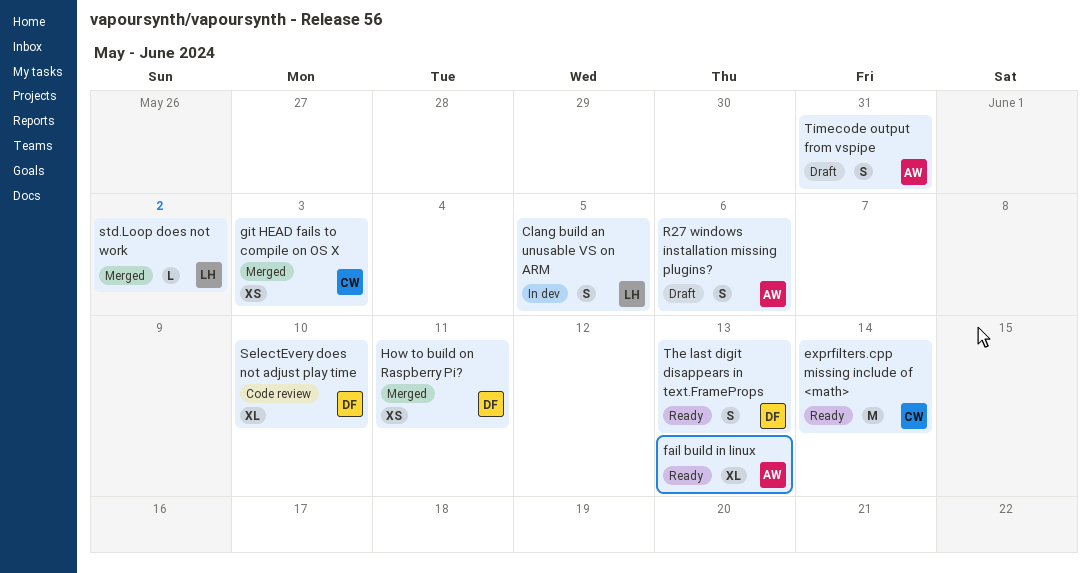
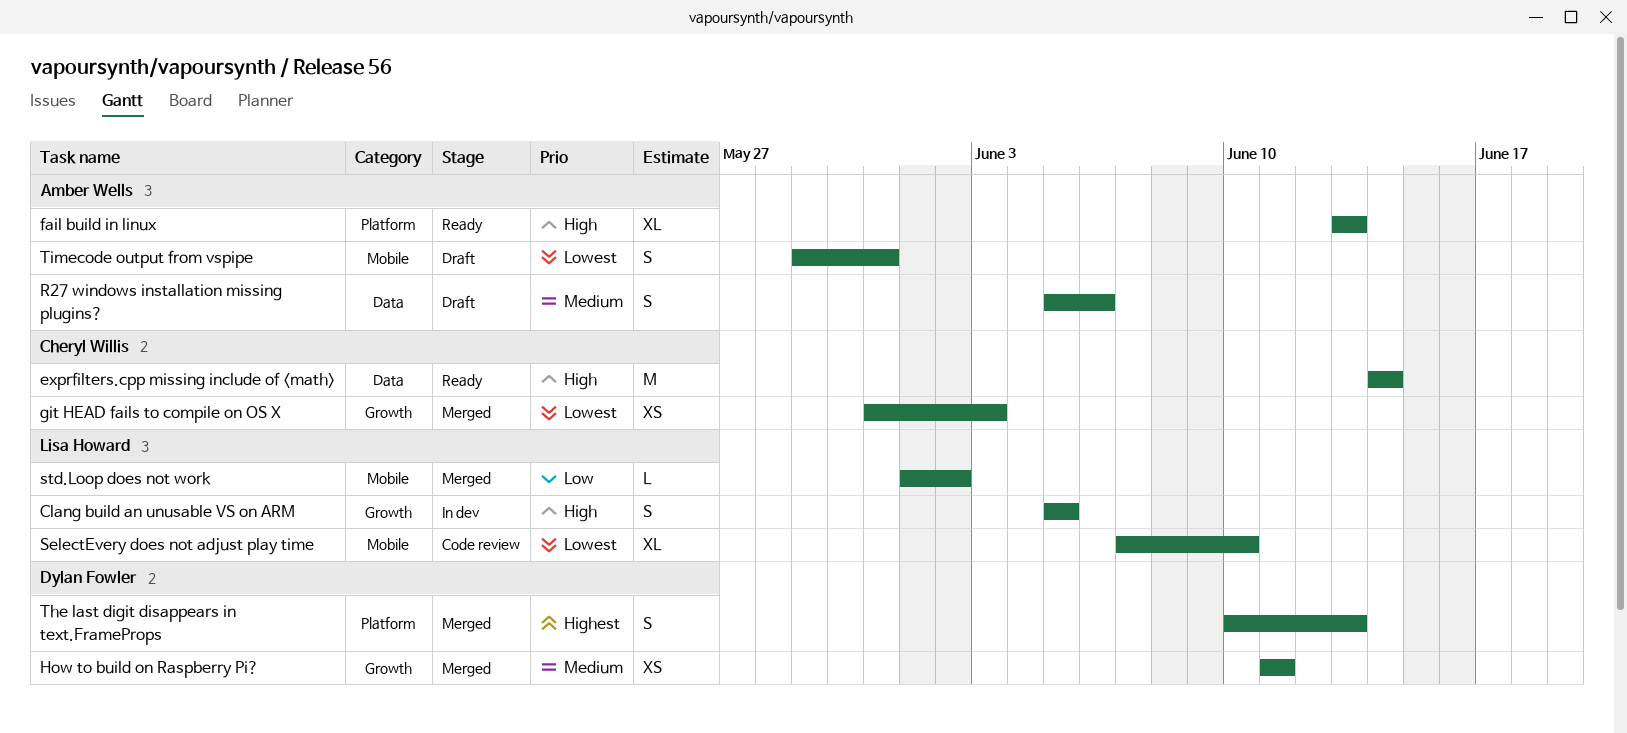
SelectEvery does not adjust play time, owner: Dylan Fowler -> Lisa Howard
The last digit disappears in text.FrameProps, status: Ready -> Merged

